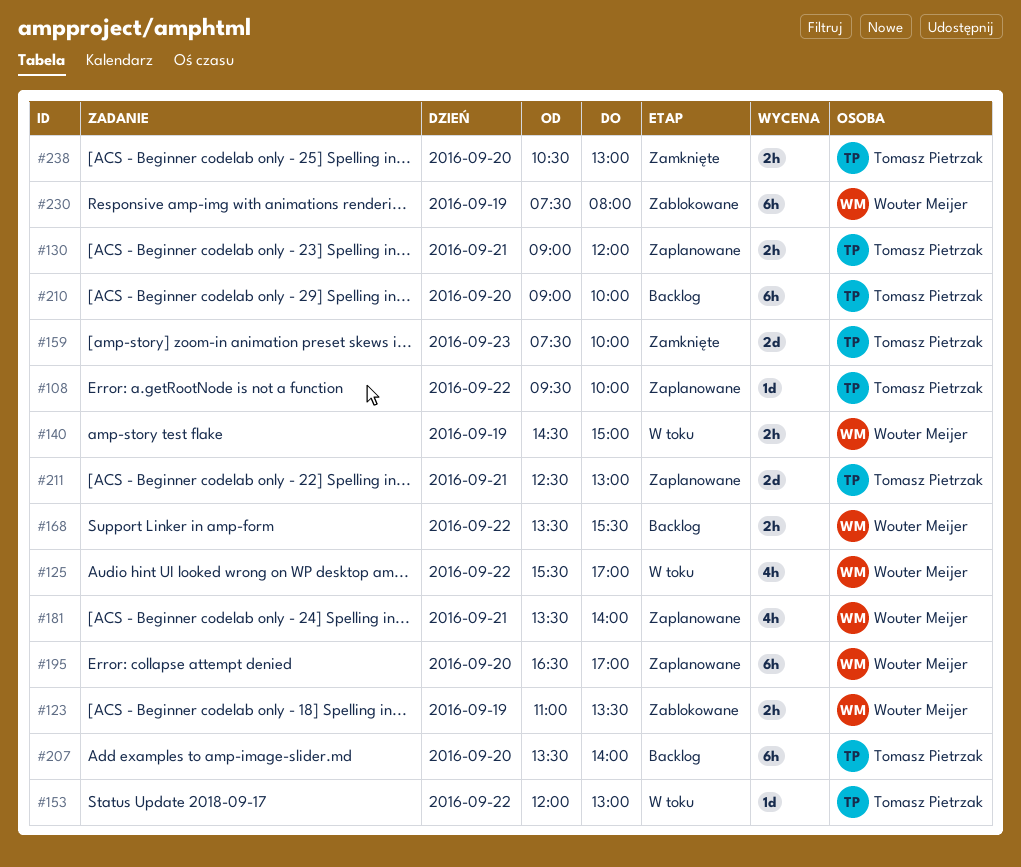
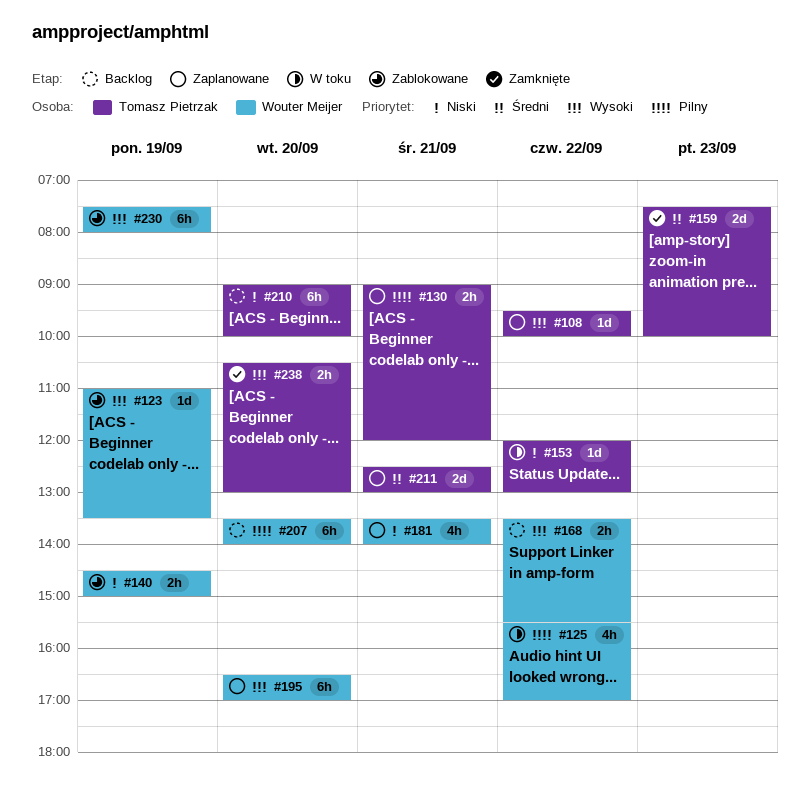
#123, estimate: 2h -> 1d
#140, status: W toku -> Zablokowane
#207, owner: Tomasz Pietrzak -> Wouter Meijer

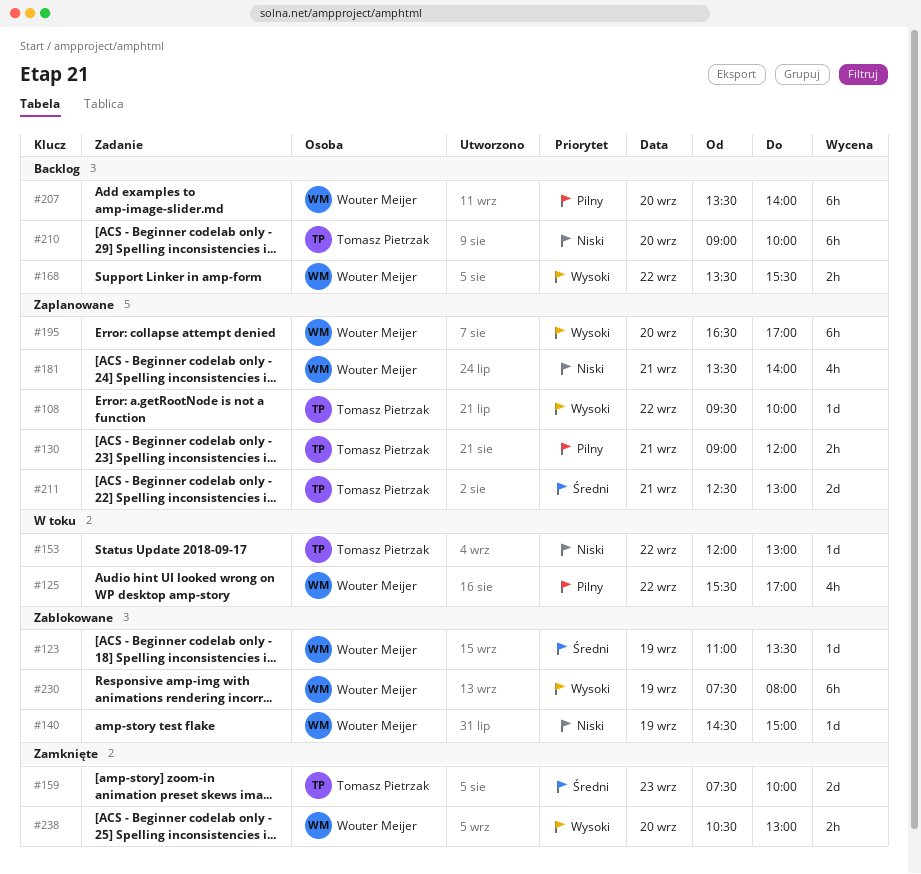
#123, priority: Wysoki -> Średni
#140, estimate: 2h -> 1d
#238, owner: Tomasz Pietrzak -> Wouter Meijer

